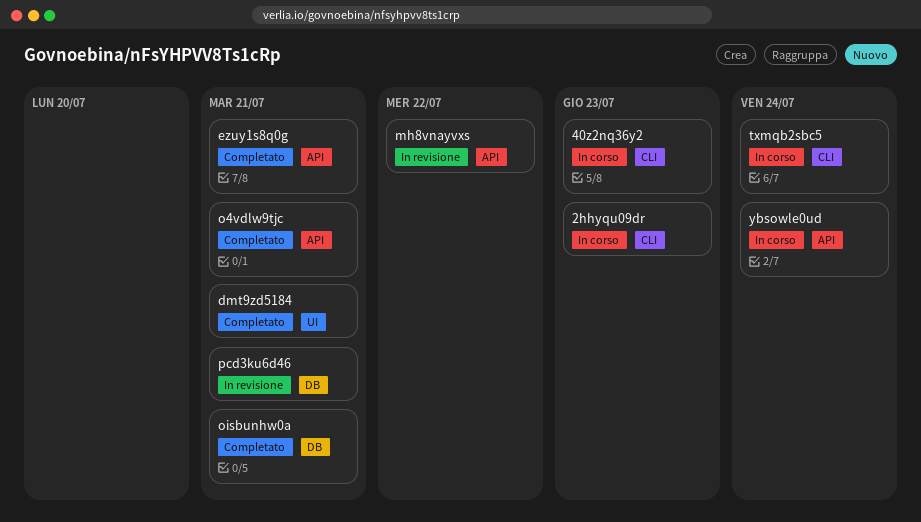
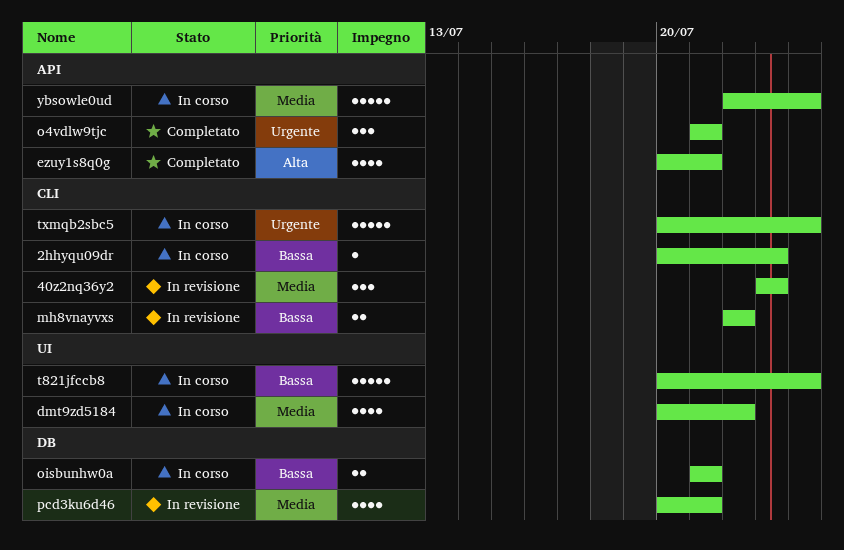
40z2nq36y2, status: In corso -> In revisione
dmt9zd5184, status: Completato -> In corso
dmt9zd5184, due: Jul 21 -> Jul 22
mh8vnayvxs, label: API -> CLI
oisbunhw0a, status: Completato -> In corso
t821jfccb8: none -> present

